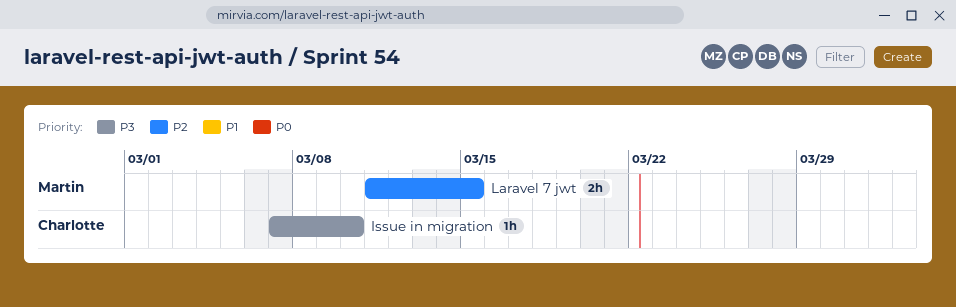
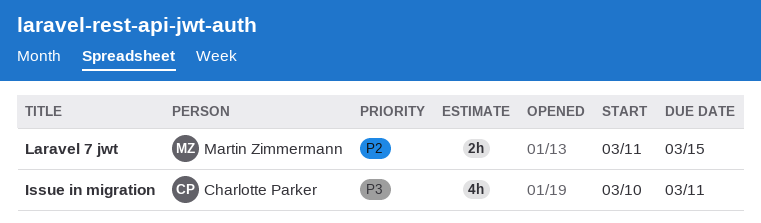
Issue in migration, estimate: 1h -> 4h
Issue in migration, start: Mar 7 -> Mar 10
Issue in migration, due: Mar 10 -> Mar 11

